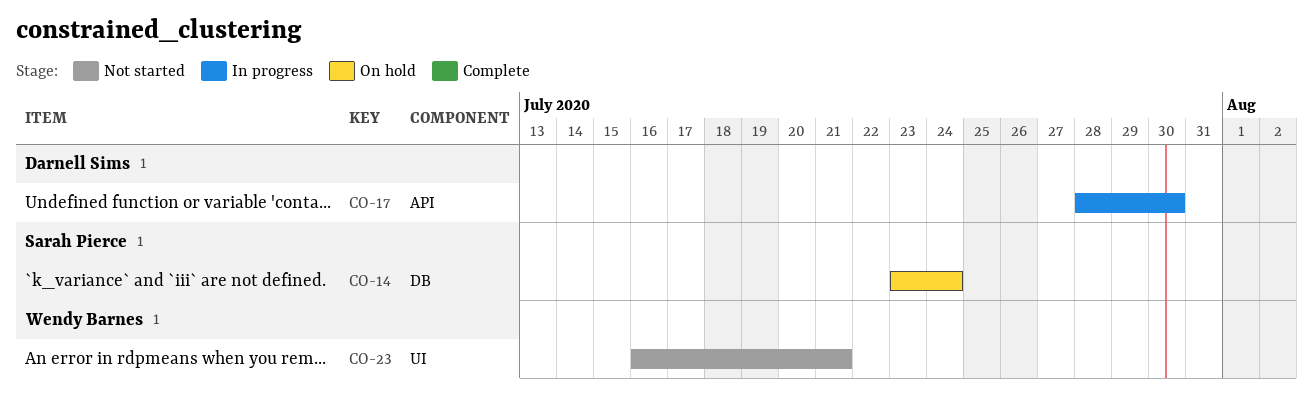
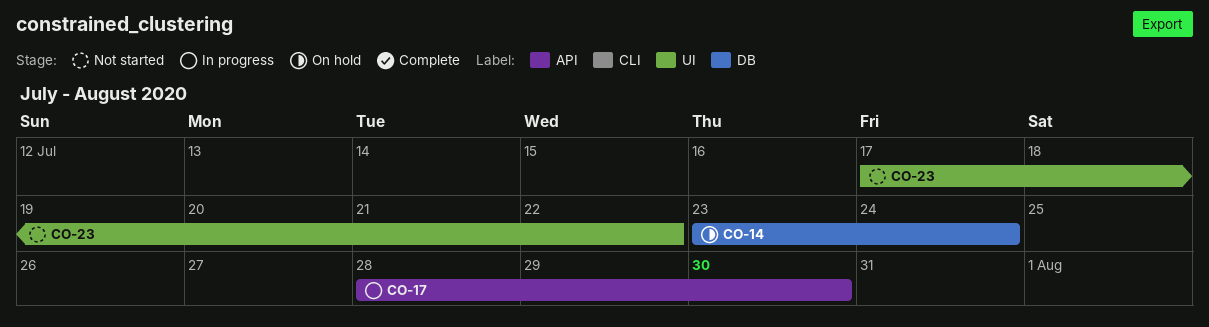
CO-23, start: Jul 16 -> Jul 17
CO-23, due: Jul 21 -> Jul 22

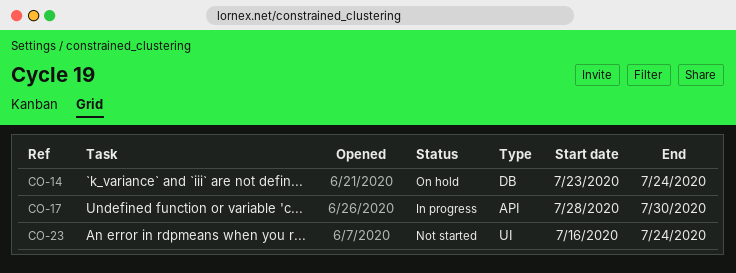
CO-23, start: Jul 17 -> Jul 16
CO-23, due: Jul 22 -> Jul 24

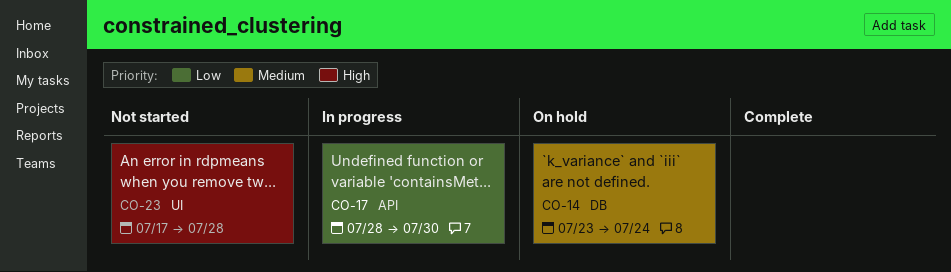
CO-23, start: Jul 16 -> Jul 17
CO-23, due: Jul 24 -> Jul 28

